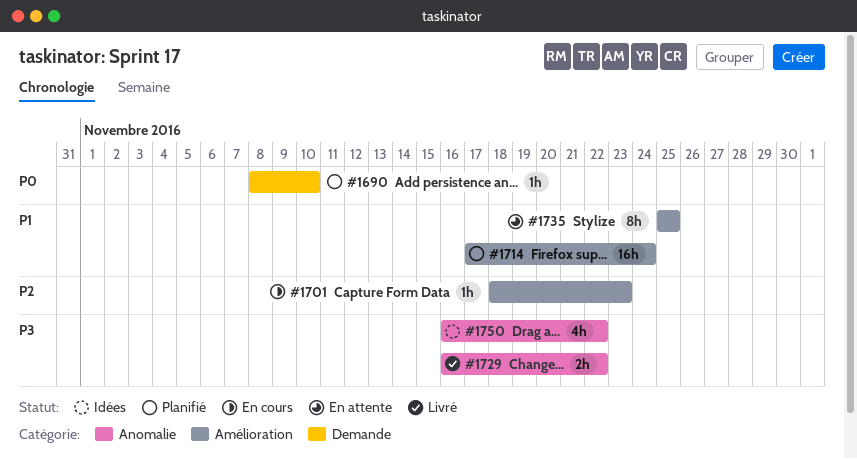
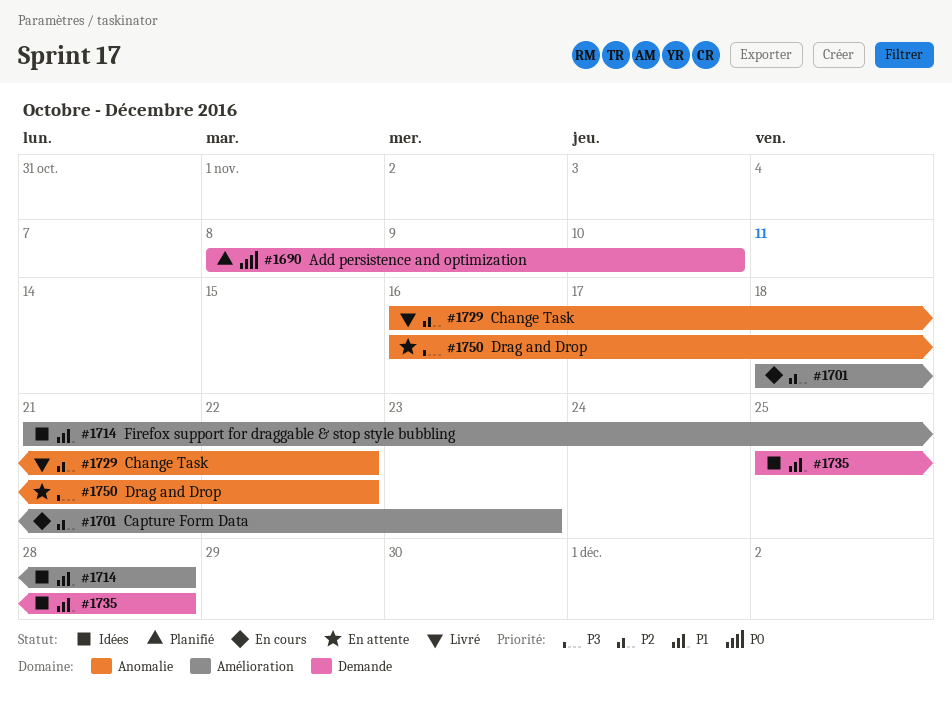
#1714, status: Planifié -> Idées
#1714, start: Nov 17 -> Nov 21
#1714, due: Nov 24 -> Nov 28
#1729, priority: P3 -> P2
#1735, status: En attente -> Idées
#1735, label: Amélioration -> Demande
#1735, due: Nov 25 -> Nov 28
#1750, status: Idées -> En attente

